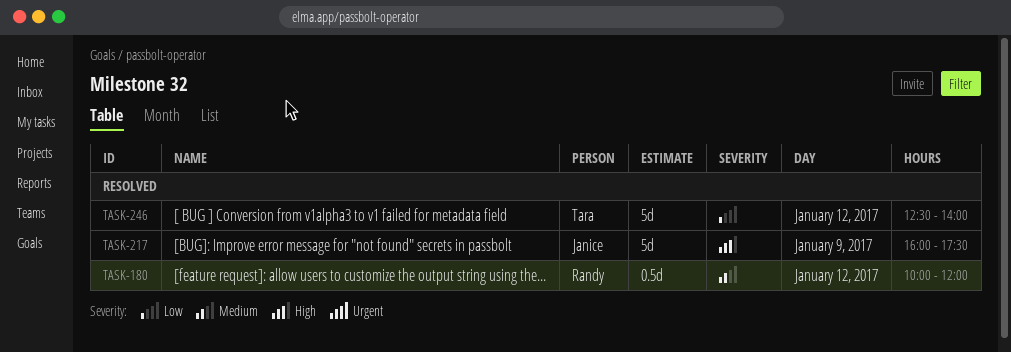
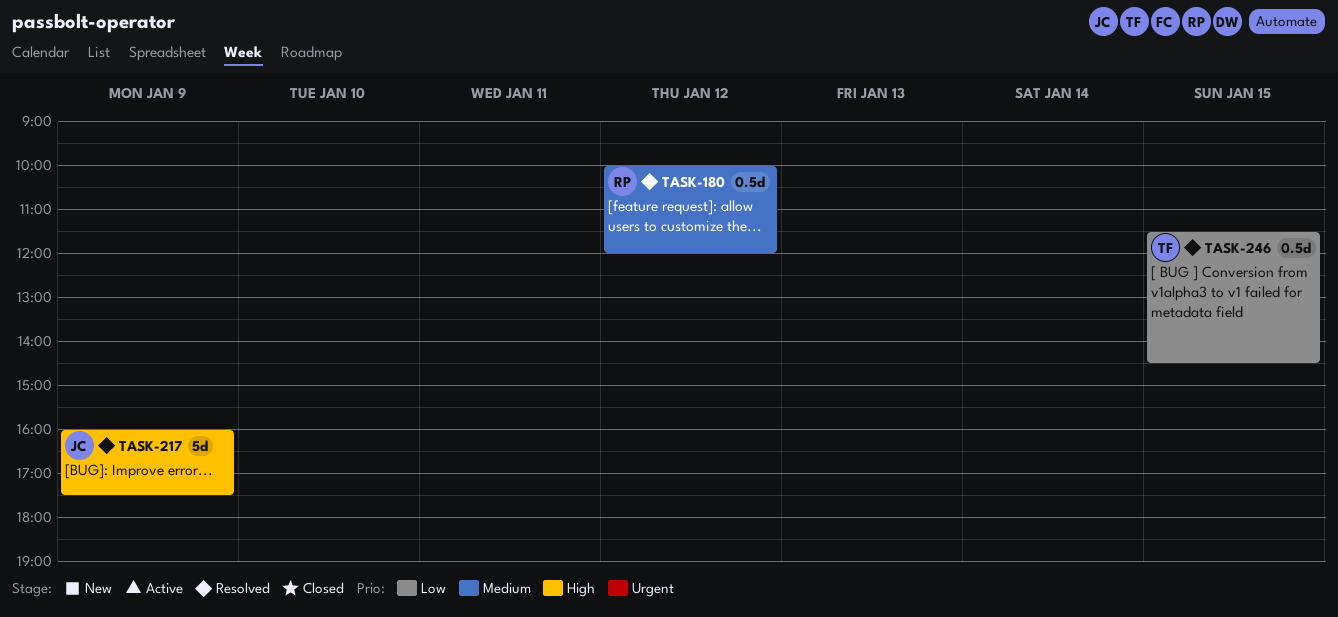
TASK-246, estimate: 5d -> 0.5d
TASK-246, day: Jan 12 -> Jan 15
TASK-246, begins: 12:30 -> 11:30
TASK-246, ends: 14:00 -> 14:30

